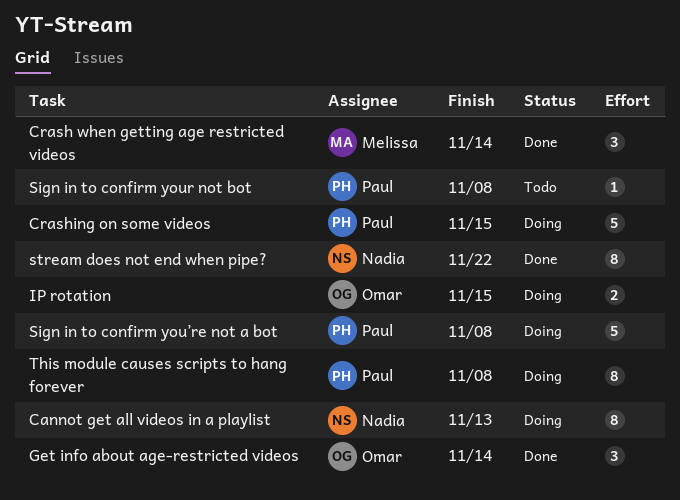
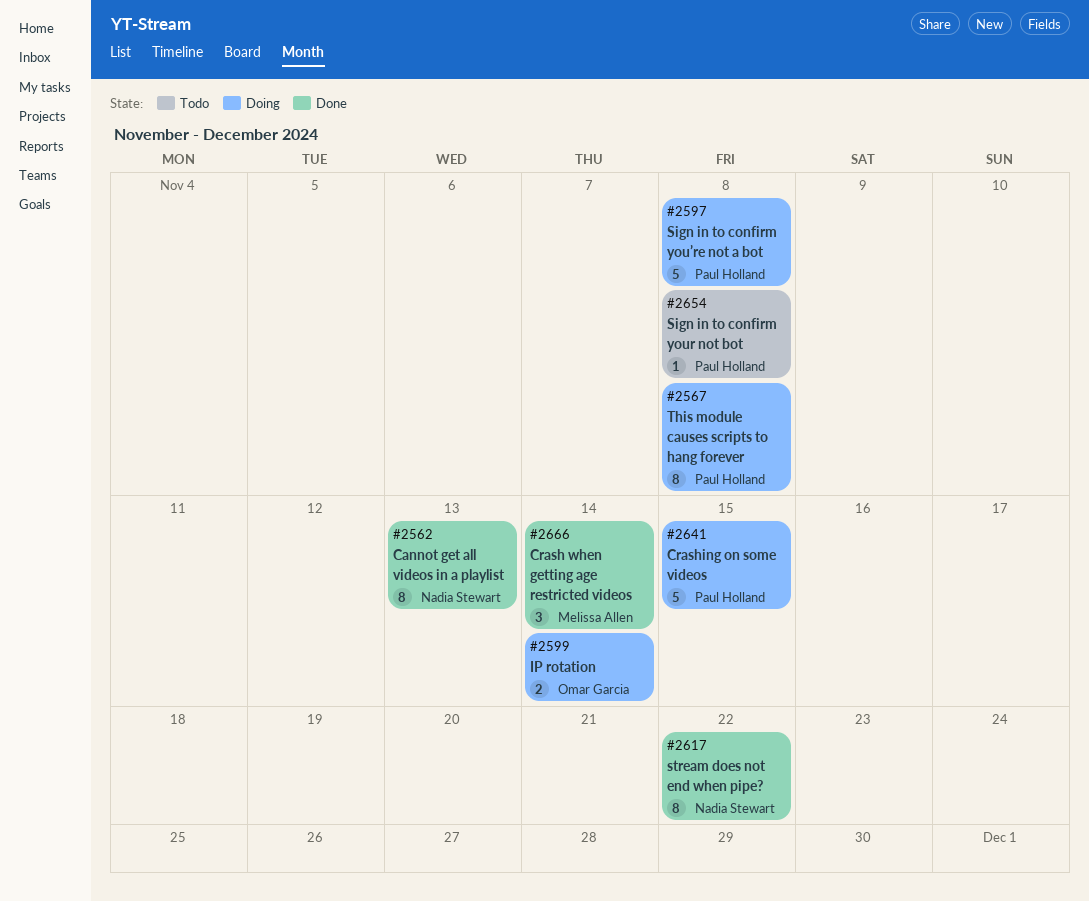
Cannot get all videos in a playlist, status: Doing -> Done
Get info about age-restricted videos: present -> none
IP rotation, due: Nov 15 -> Nov 14

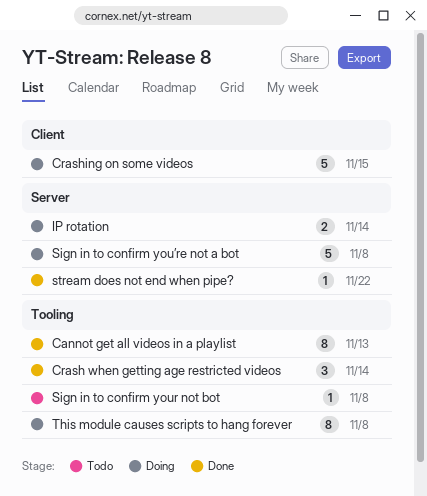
stream does not end when pipe?, estimate: 8 -> 1

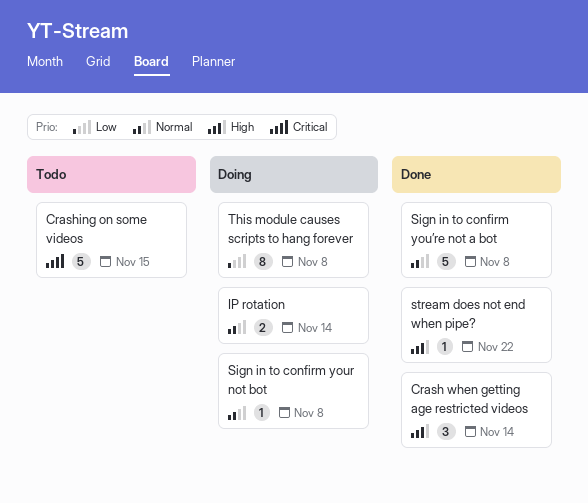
Cannot get all videos in a playlist: present -> none
Crashing on some videos, status: Doing -> Todo
Sign in to confirm your not bot, status: Todo -> Doing
Sign in to confirm you’re not a bot, status: Doing -> Done

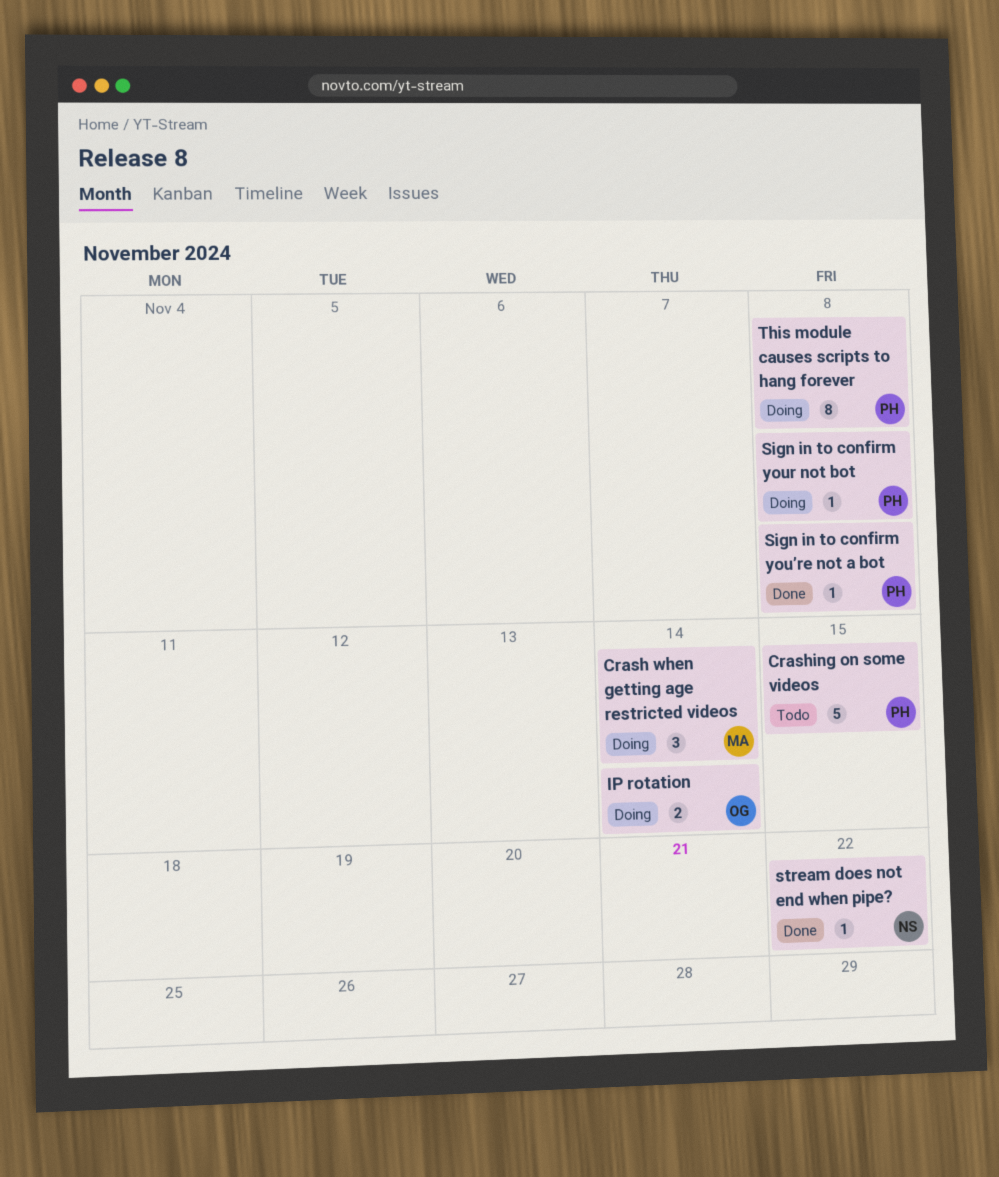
Crash when getting age restricted videos, status: Done -> Doing
Sign in to confirm you’re not a bot, estimate: 5 -> 1

